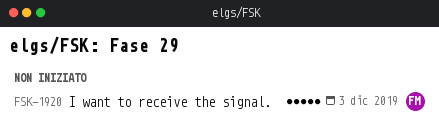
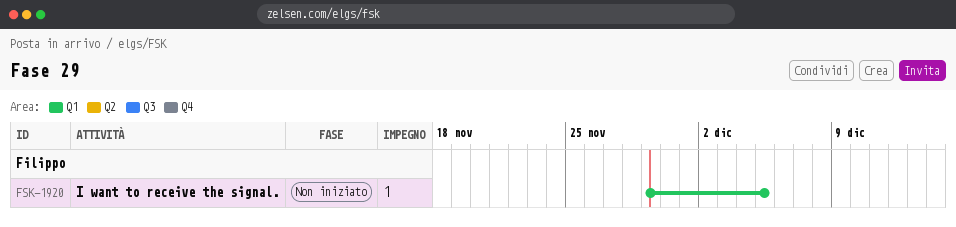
FSK-1920, estimate: 5 -> 1
FSK-1920, due: Dec 3 -> Dec 5

